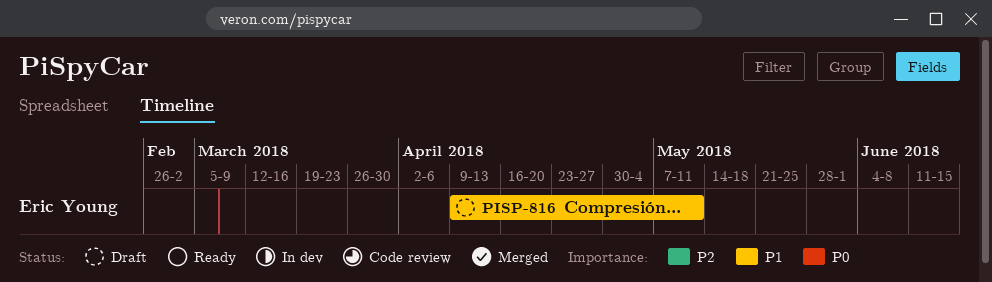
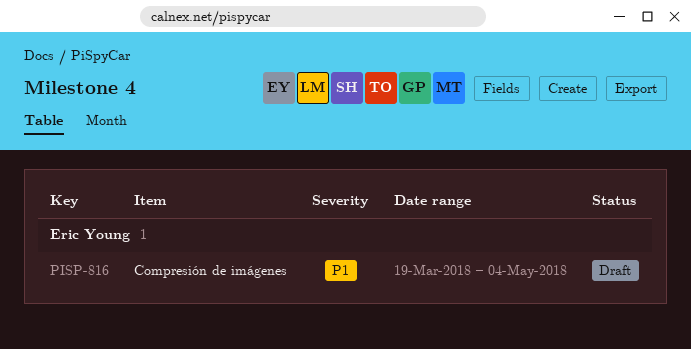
PISP-816, start: Apr 9 -> Mar 19
PISP-816, due: May 11 -> May 4

